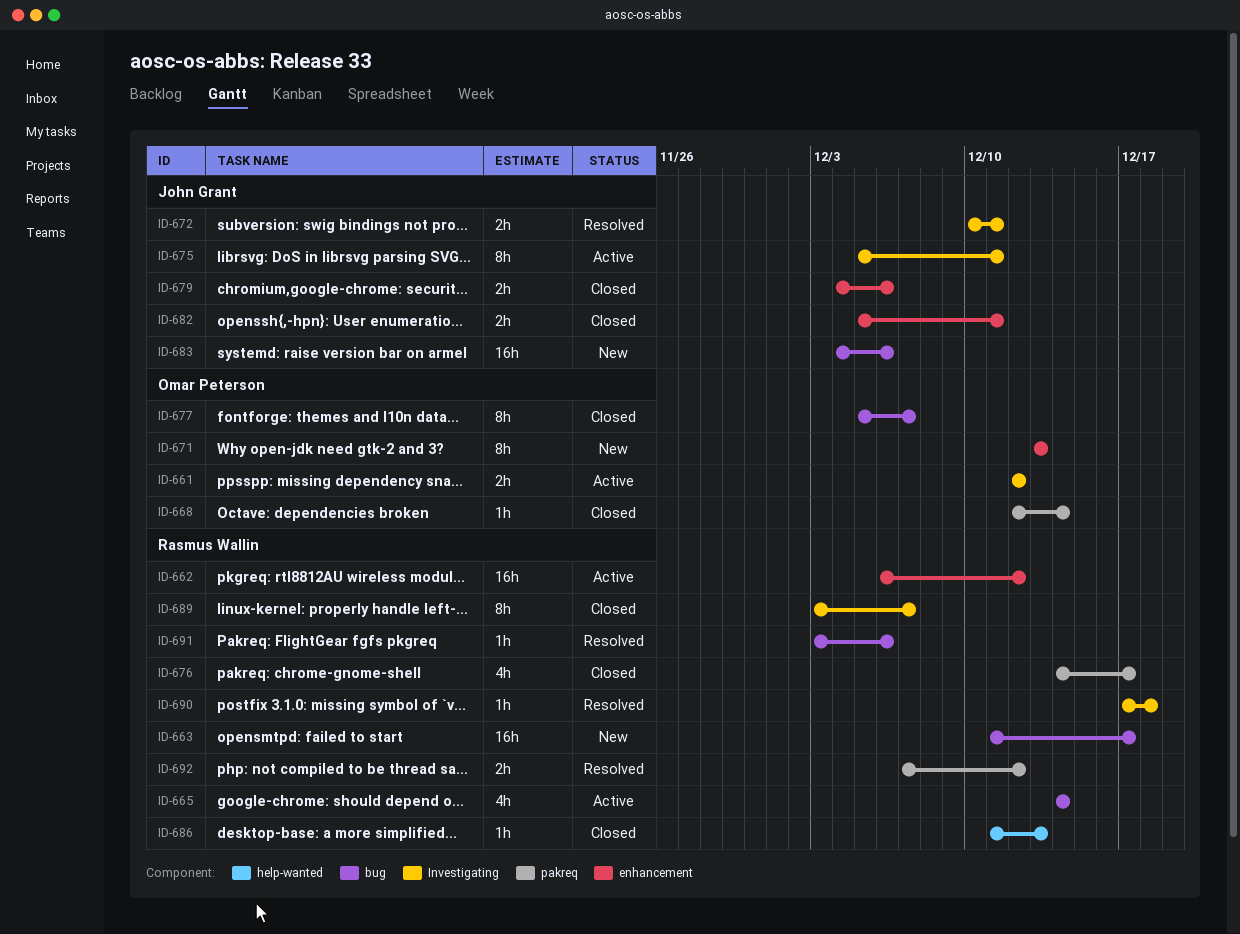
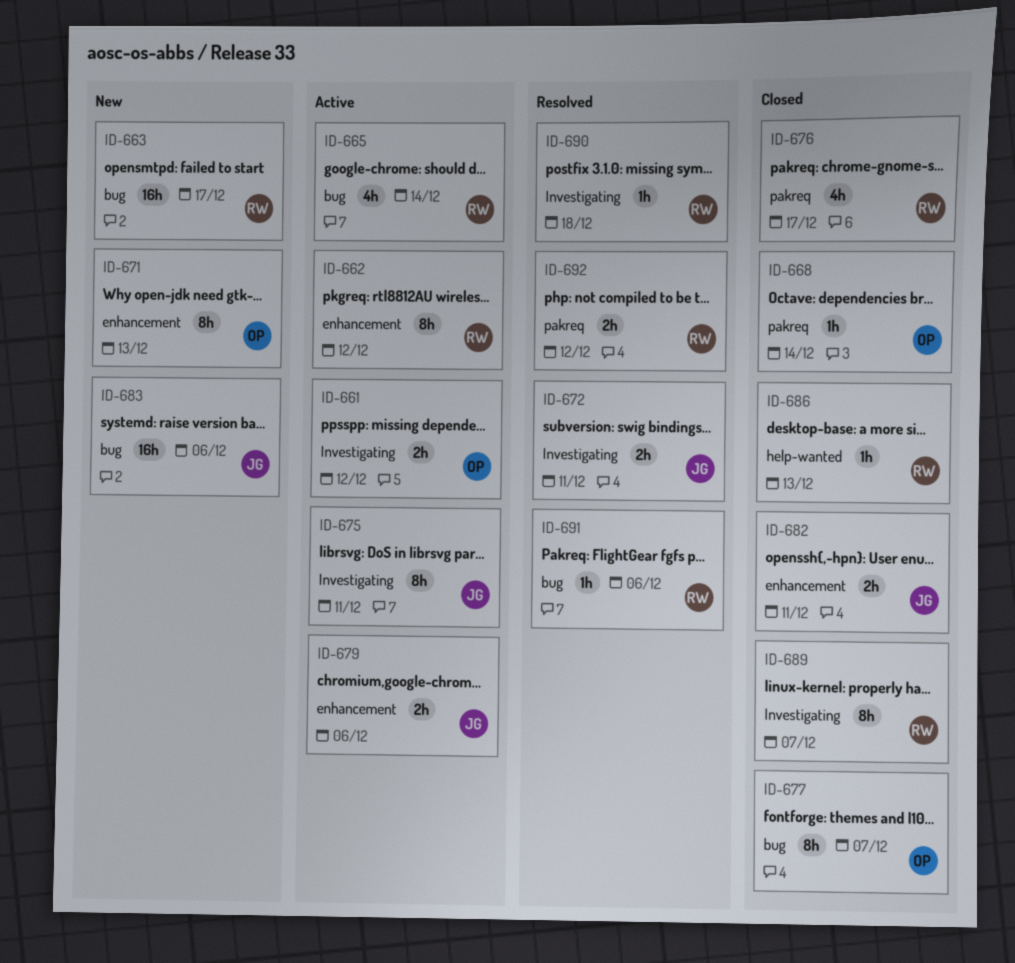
ID-662, estimate: 16h -> 8h
ID-679, status: Closed -> Active

